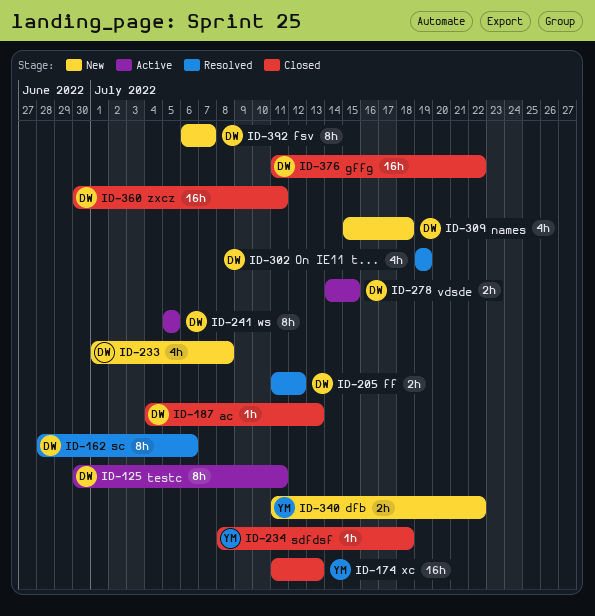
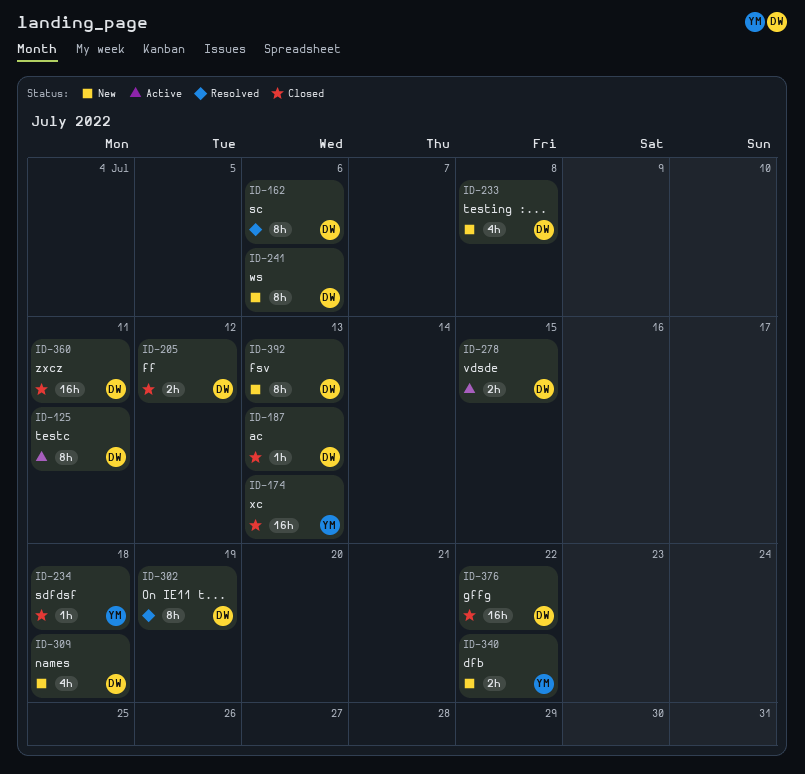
ID-205, status: Resolved -> Closed
ID-241, status: Active -> New
ID-241, due: Jul 5 -> Jul 6
ID-302, estimate: 4h -> 8h
ID-392, due: Jul 7 -> Jul 13

